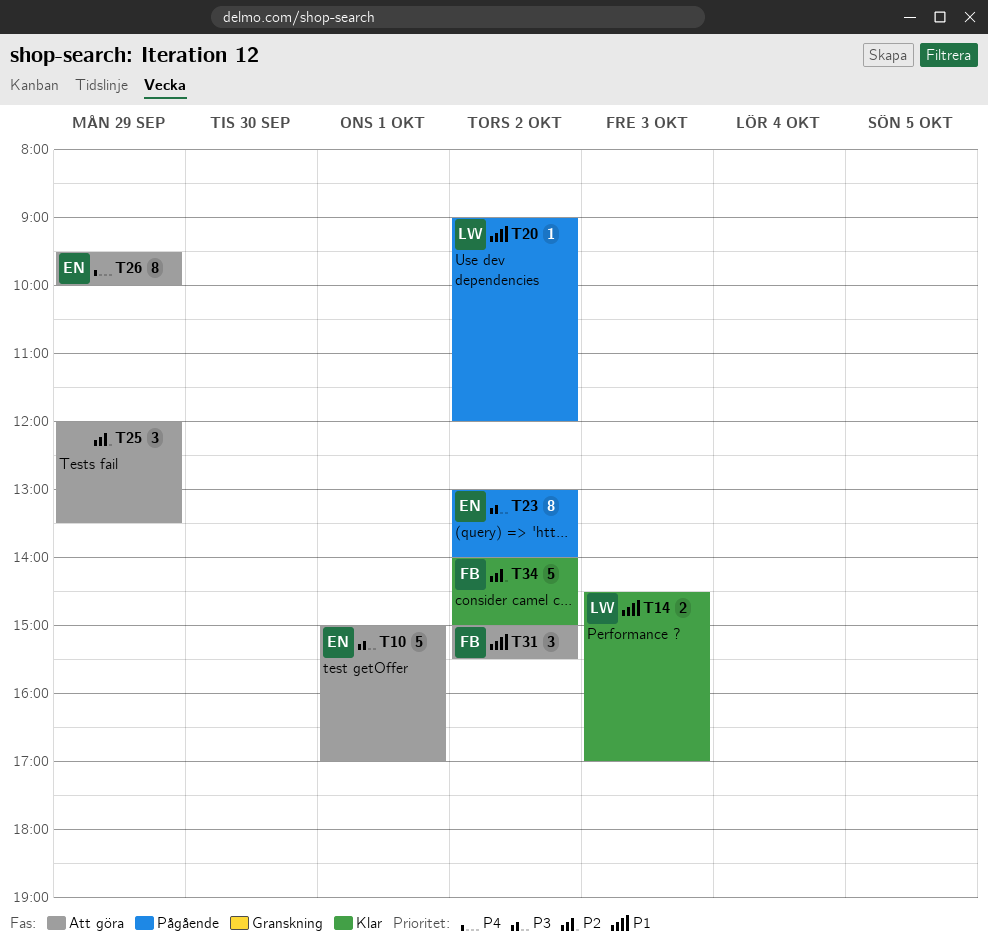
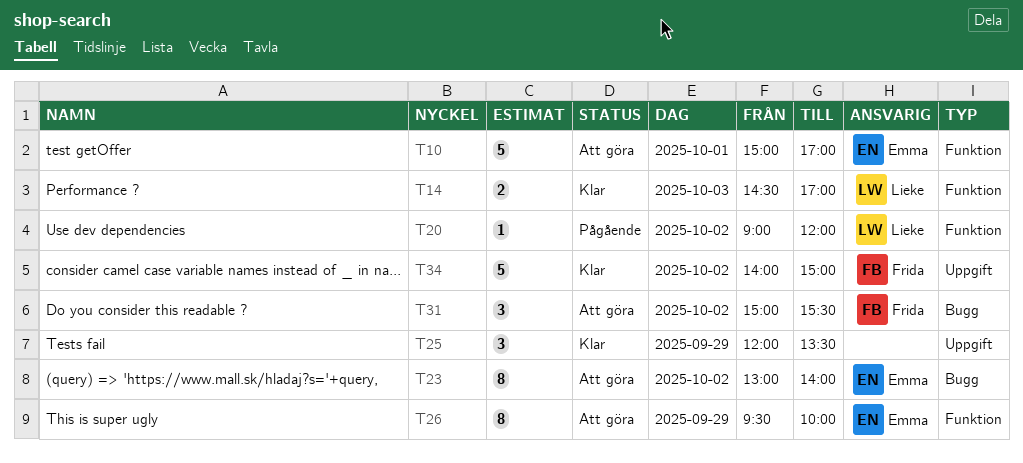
T23, status: Pågående -> Att göra
T25, status: Att göra -> Klar

